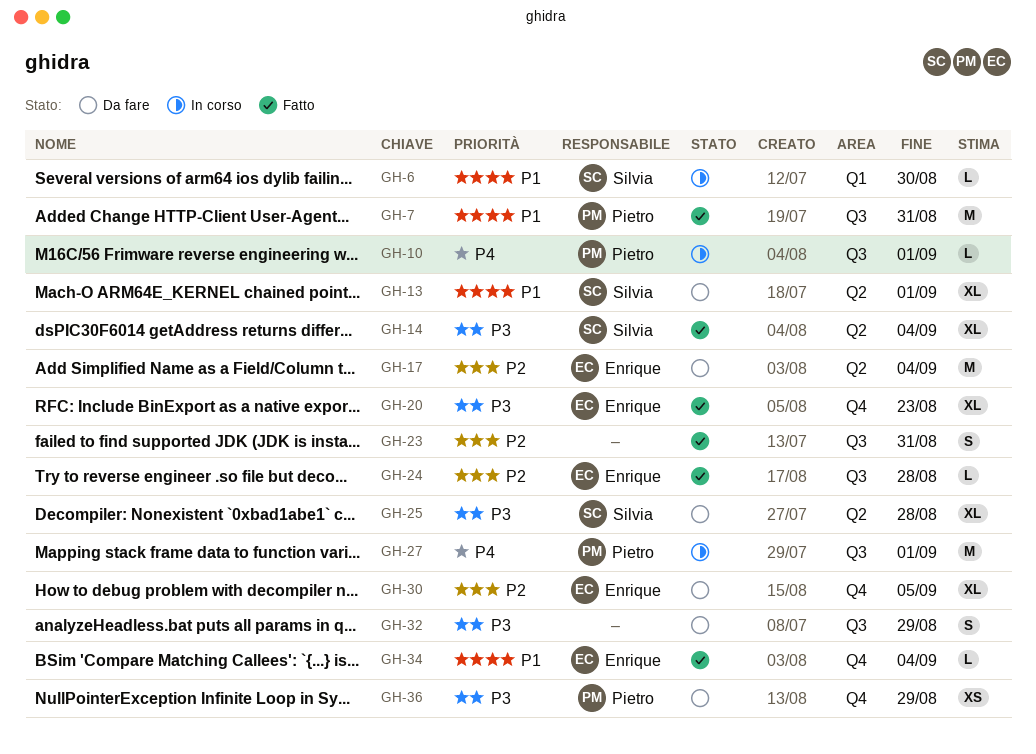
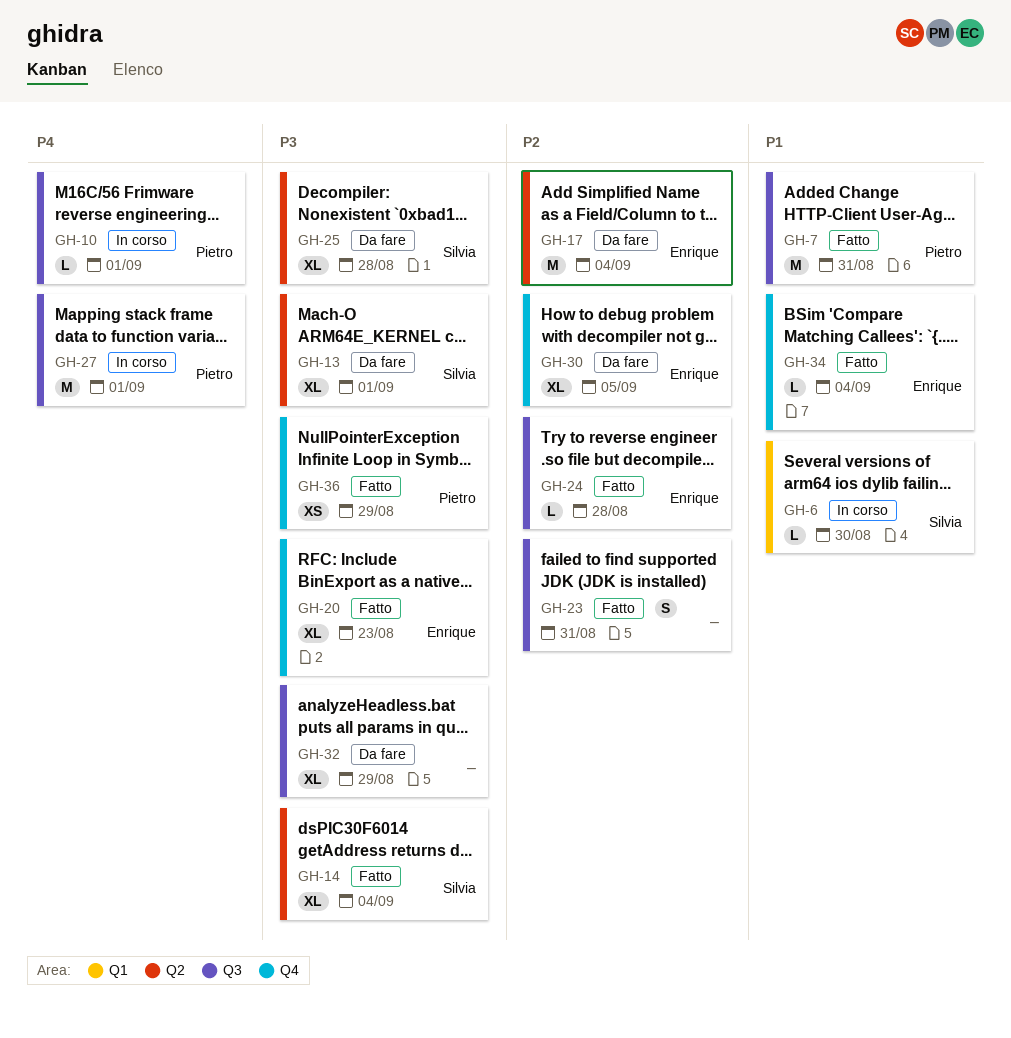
GH-13, priority: P1 -> P3
GH-32, estimate: S -> XL
GH-36, status: Da fare -> Fatto

